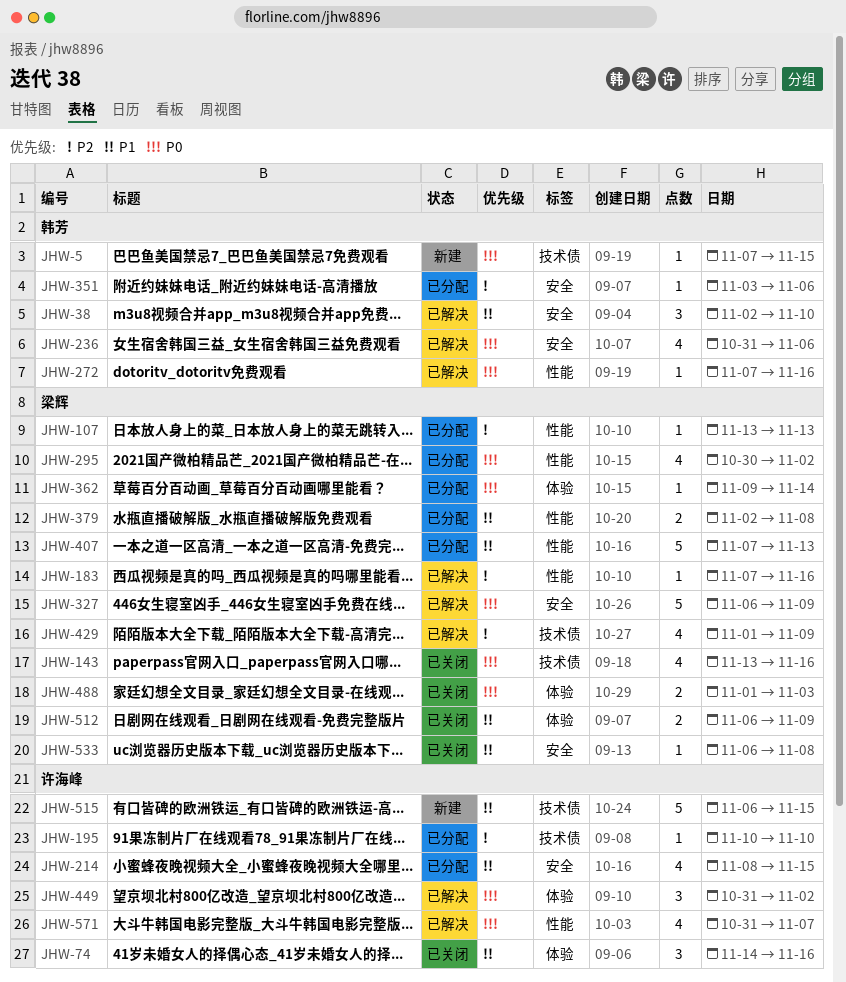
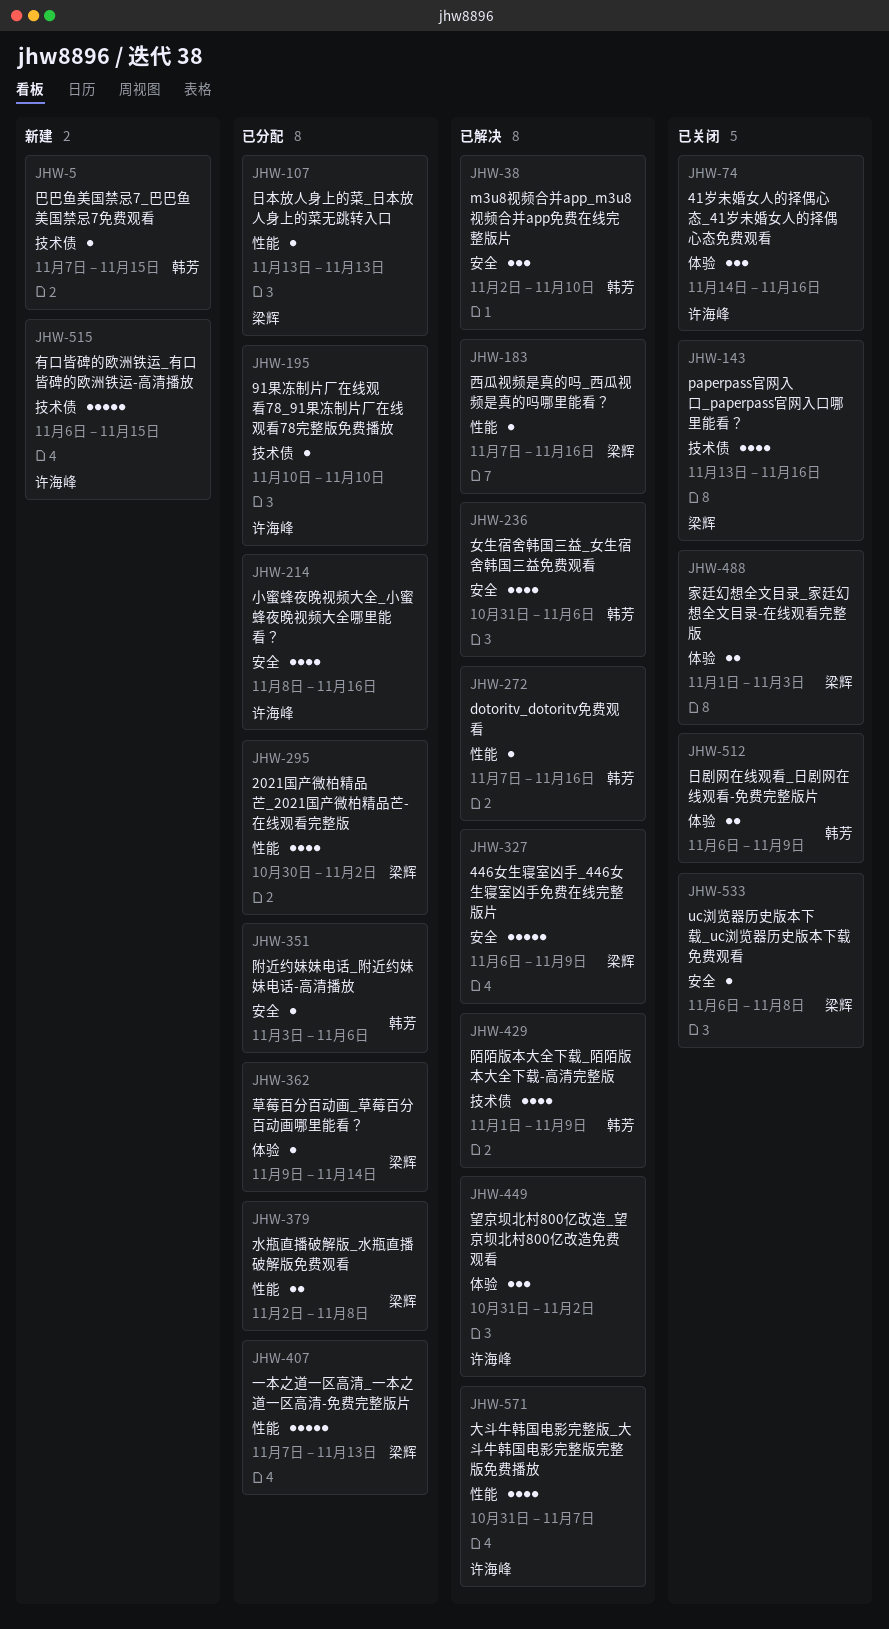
JHW-214, due: Nov 15 -> Nov 16
JHW-429, owner: 梁辉 -> 韩芳
JHW-512, owner: 梁辉 -> 韩芳

